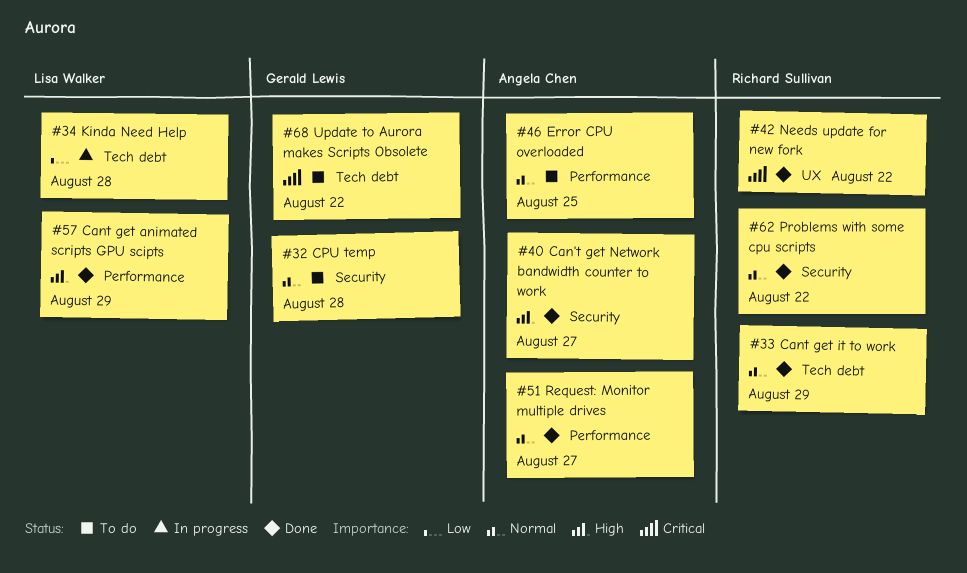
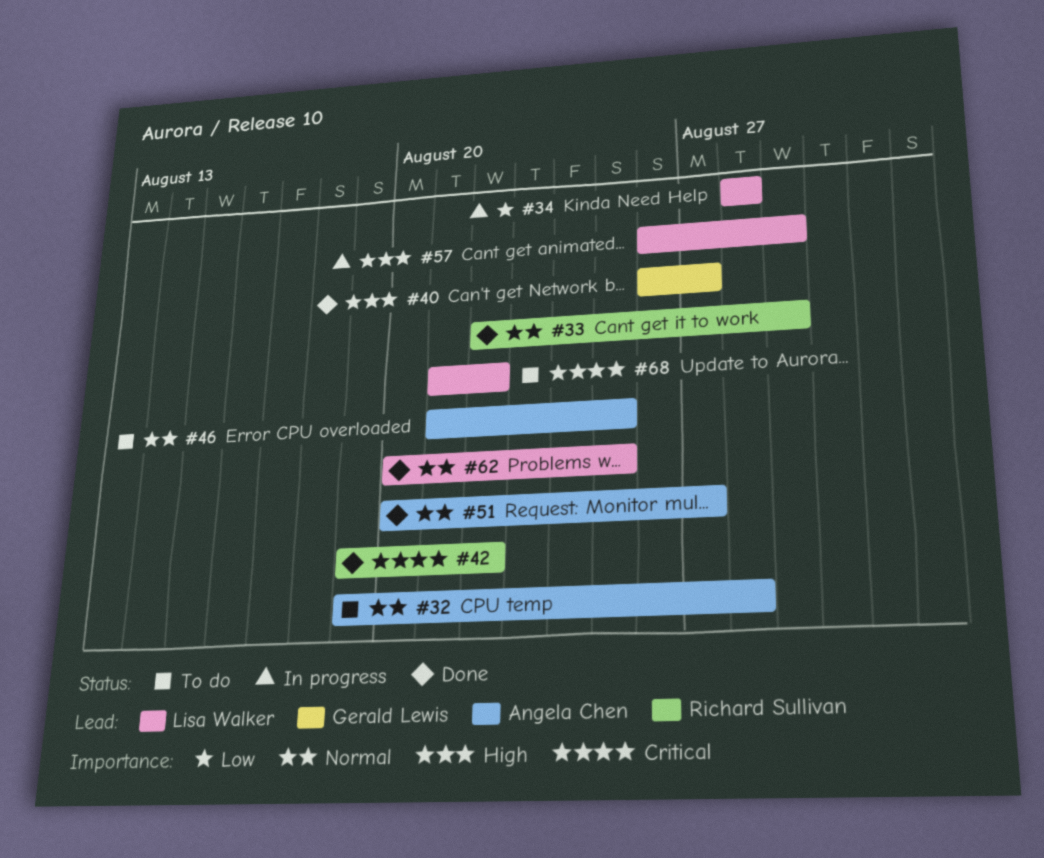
#32, owner: Gerald Lewis -> Angela Chen
#40, owner: Angela Chen -> Gerald Lewis
#57, status: Done -> In progress
#62, owner: Richard Sullivan -> Lisa Walker
#62, due: Aug 22 -> Aug 25
#68, owner: Gerald Lewis -> Lisa Walker

